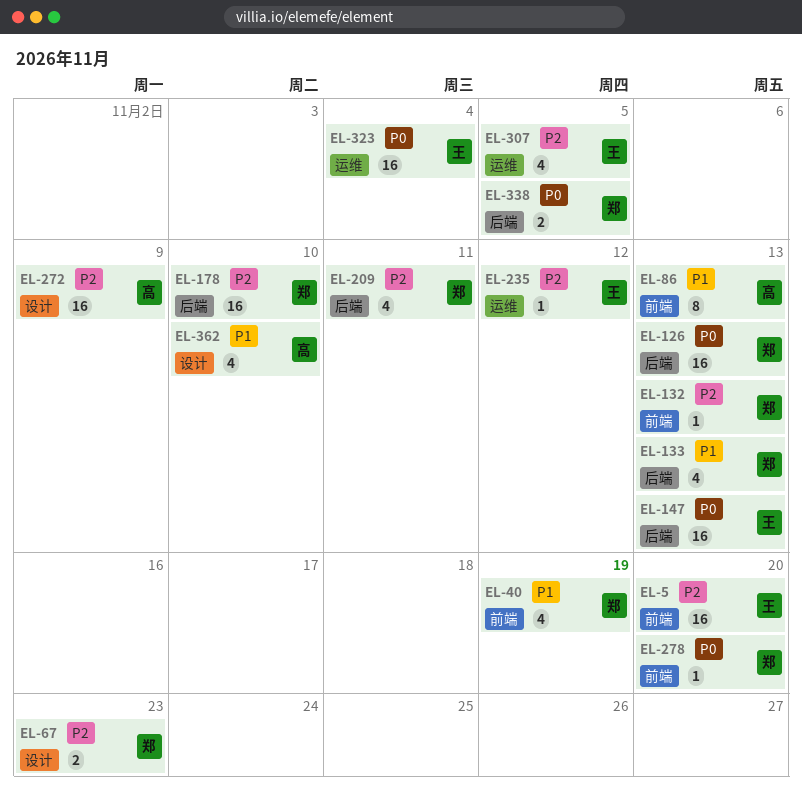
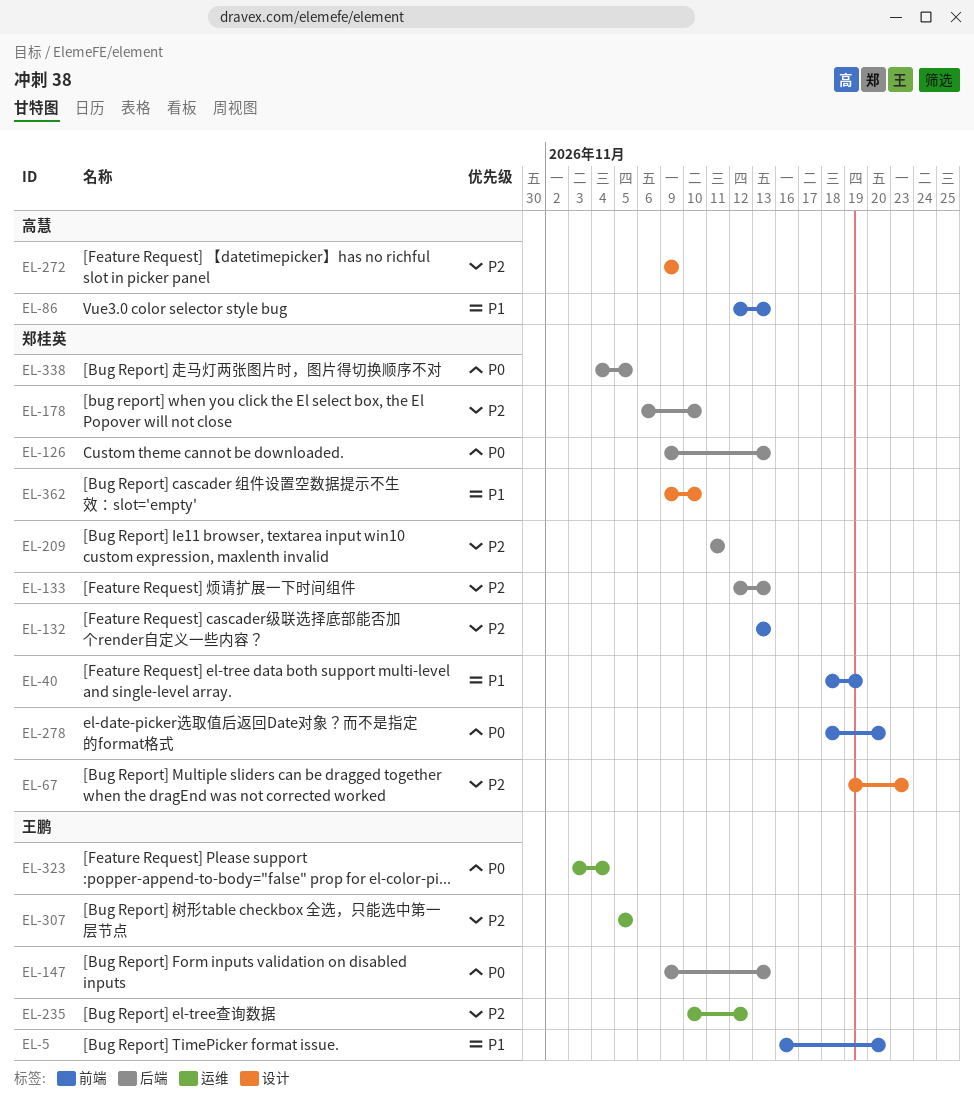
EL-5, priority: P2 -> P1
EL-133, priority: P1 -> P2
EL-362, owner: 高慧 -> 郑桂英

